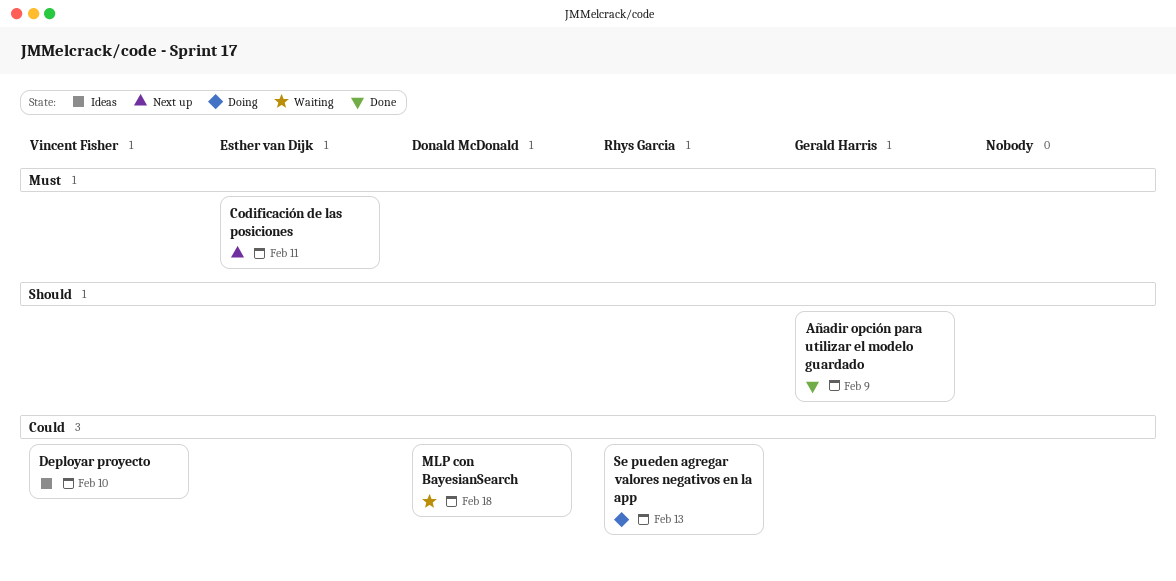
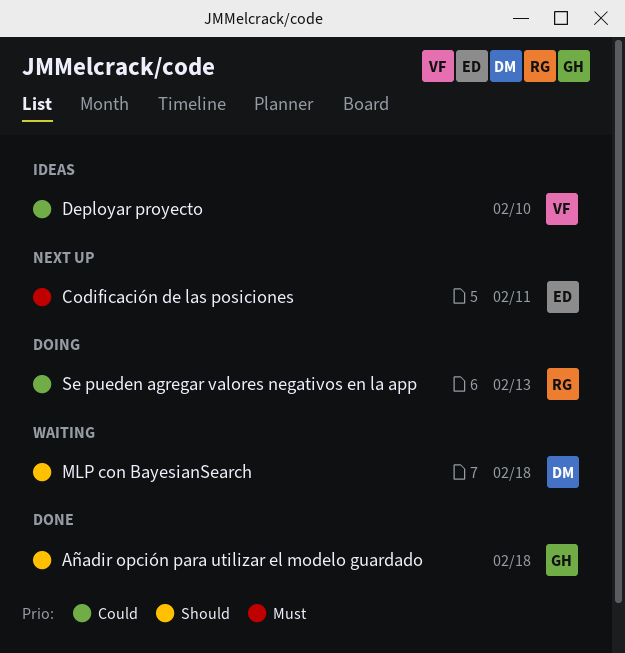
Añadir opción para utilizar el modelo guardado, due: Feb 9 -> Feb 18
MLP con BayesianSearch, priority: Could -> Should

